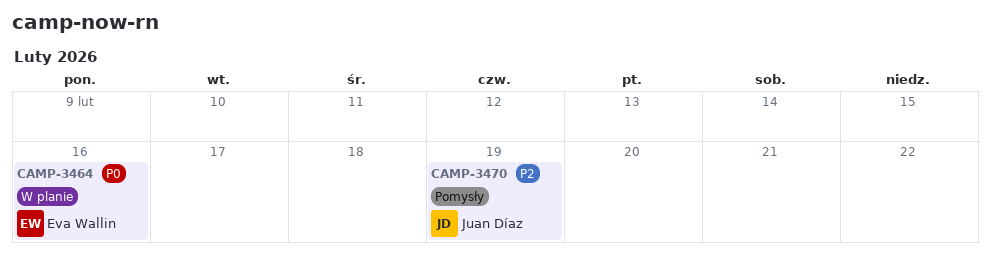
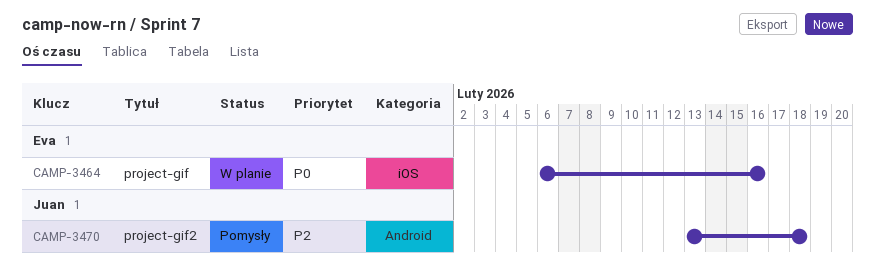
CAMP-3470, due: Feb 19 -> Feb 18

